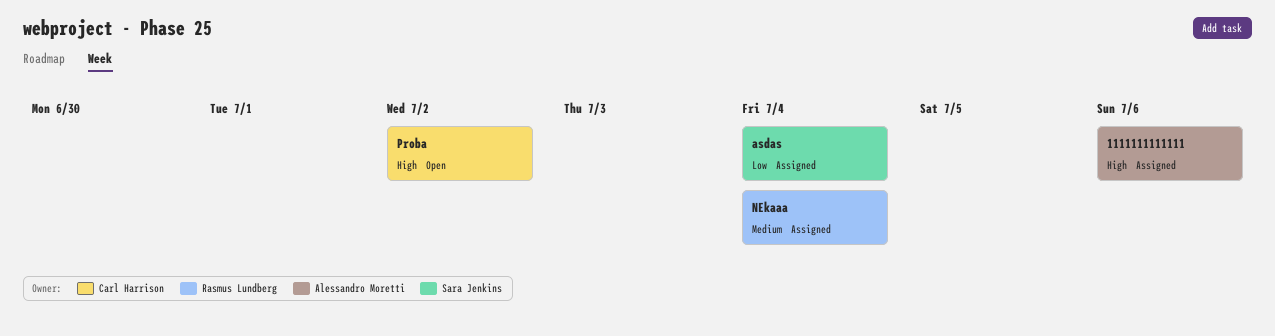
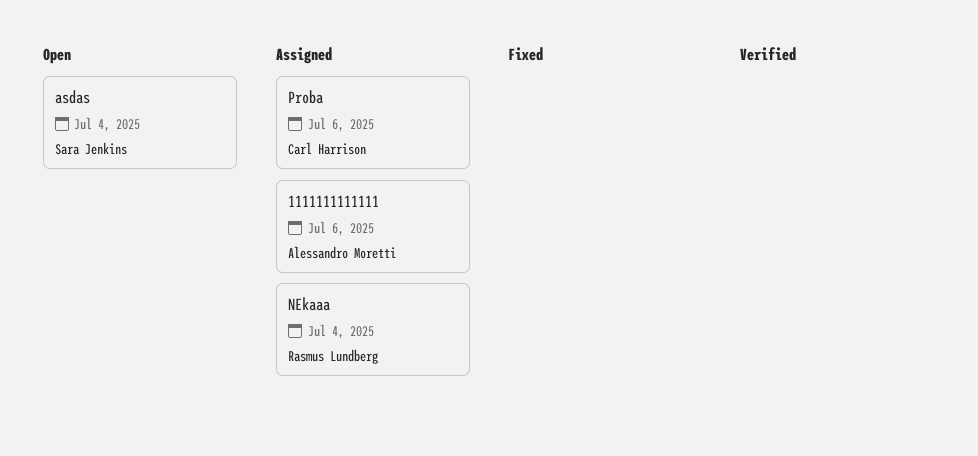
asdas, status: Assigned -> Open
Proba, status: Open -> Assigned
Proba, due: Jul 2 -> Jul 6

